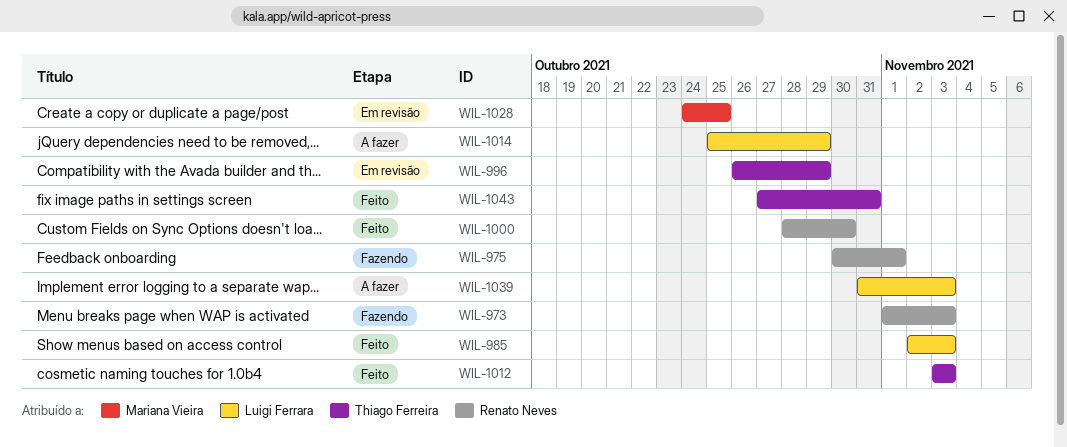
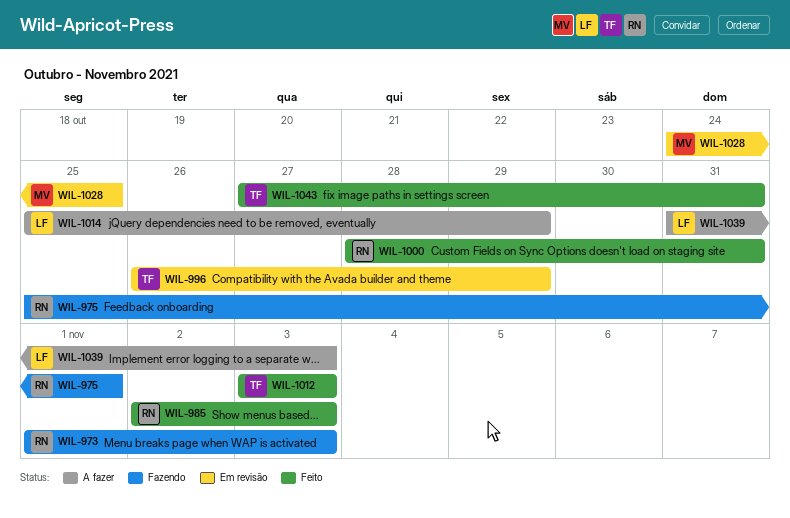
WIL-975, start: Oct 30 -> Oct 25
WIL-985, owner: Luigi Ferrara -> Renato Neves
WIL-1000, due: Oct 30 -> Oct 31

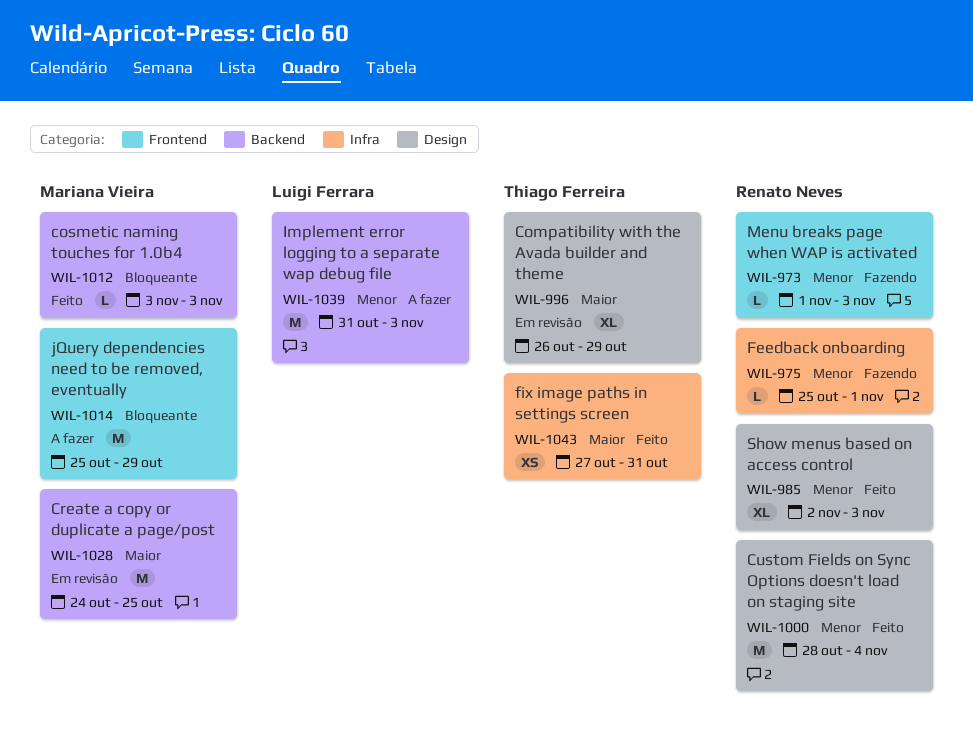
WIL-1000, due: Oct 31 -> Nov 4
WIL-1012, owner: Thiago Ferreira -> Mariana Vieira
WIL-1014, owner: Luigi Ferrara -> Mariana Vieira

